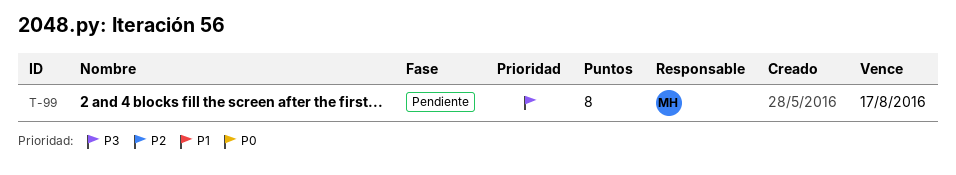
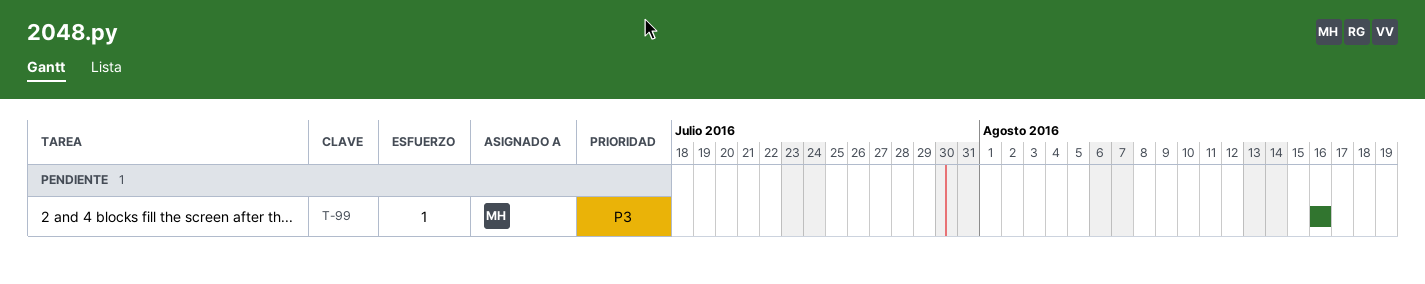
T-99, estimate: 8 -> 1
T-99, due: Aug 17 -> Aug 16

